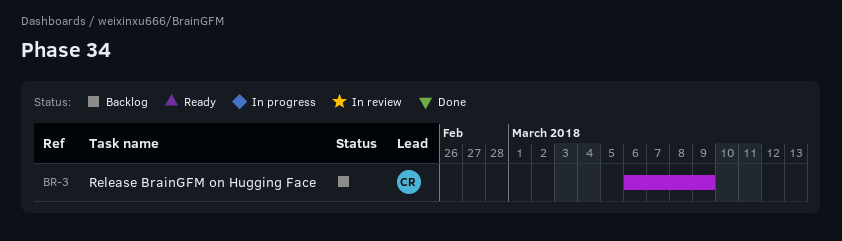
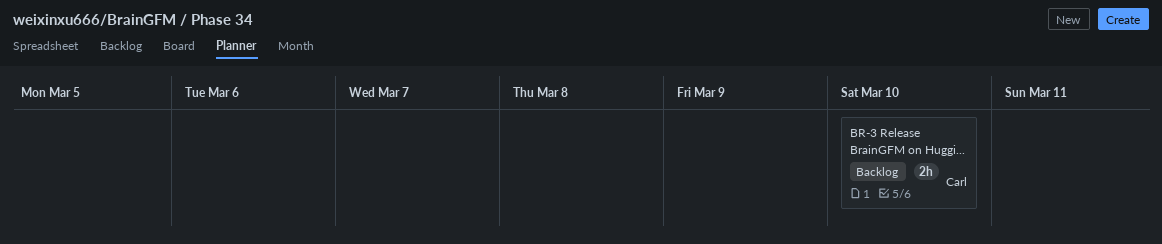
BR-3, due: Mar 9 -> Mar 10

